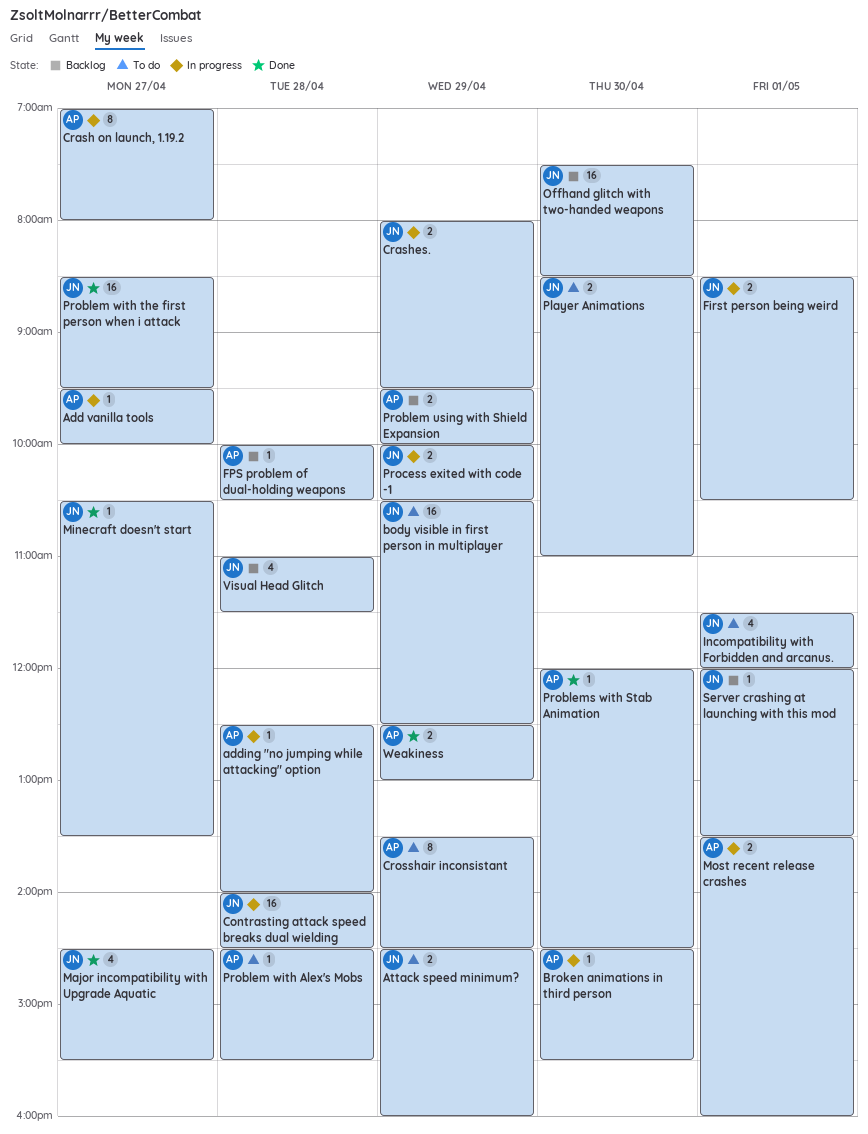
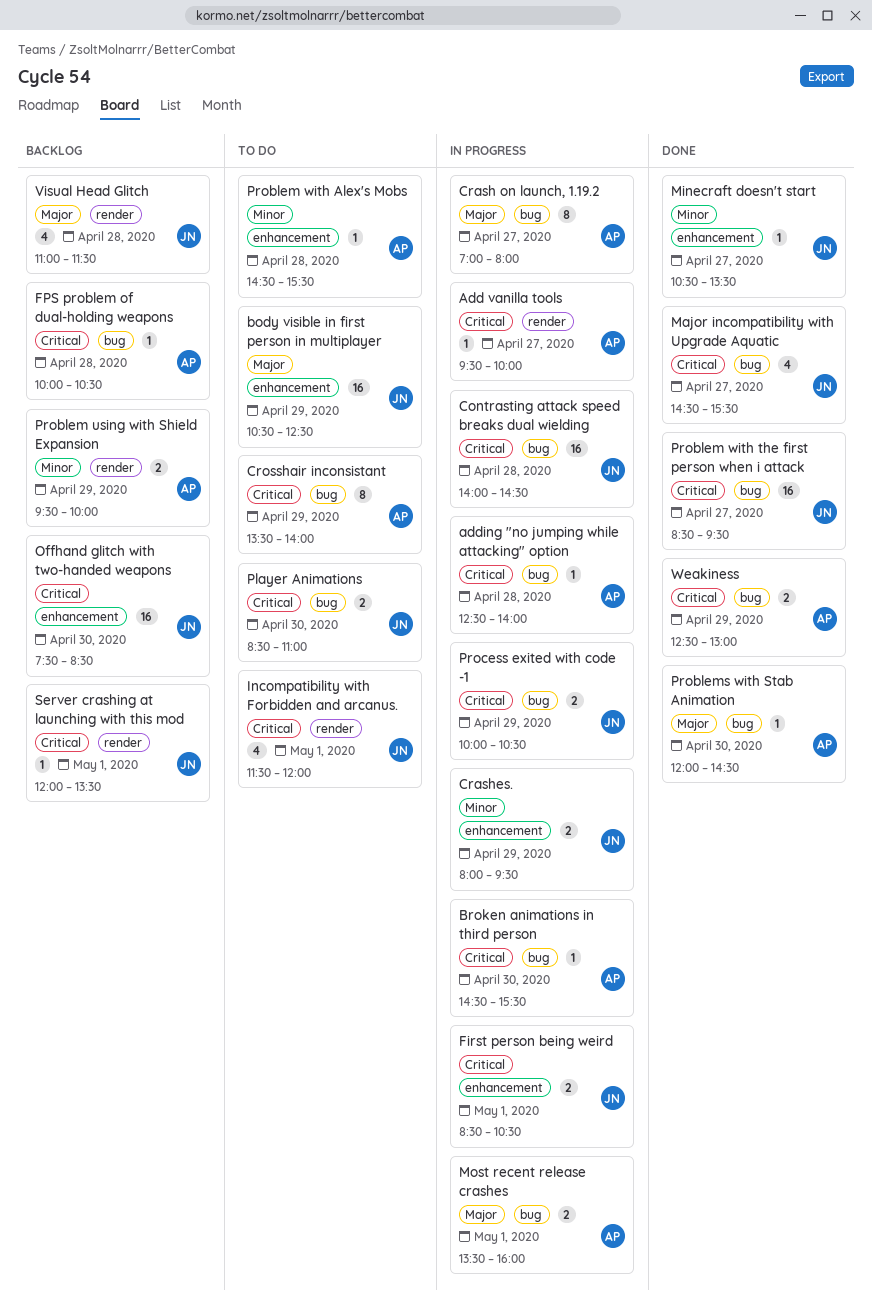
Attack speed minimum?: present -> none
Crosshair inconsistant, ends: 14:30 -> 14:00

